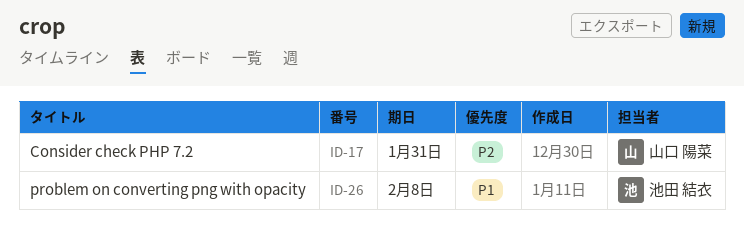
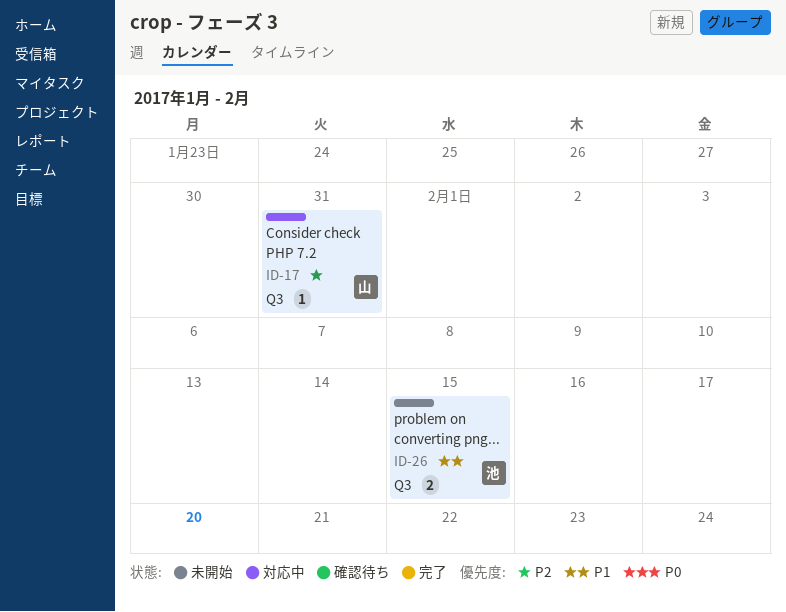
ID-26, due: Feb 8 -> Feb 15

